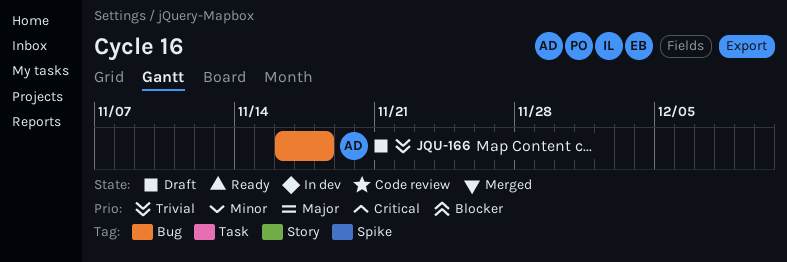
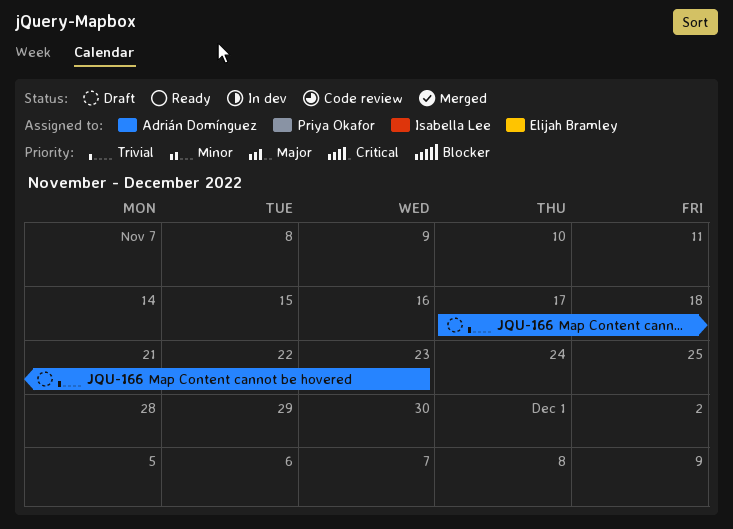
JQU-166, start: Nov 16 -> Nov 17
JQU-166, due: Nov 18 -> Nov 23

